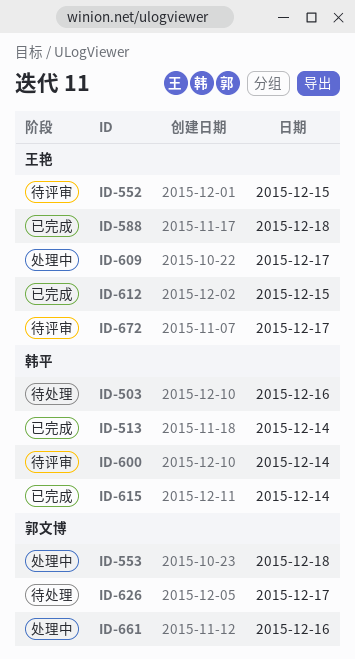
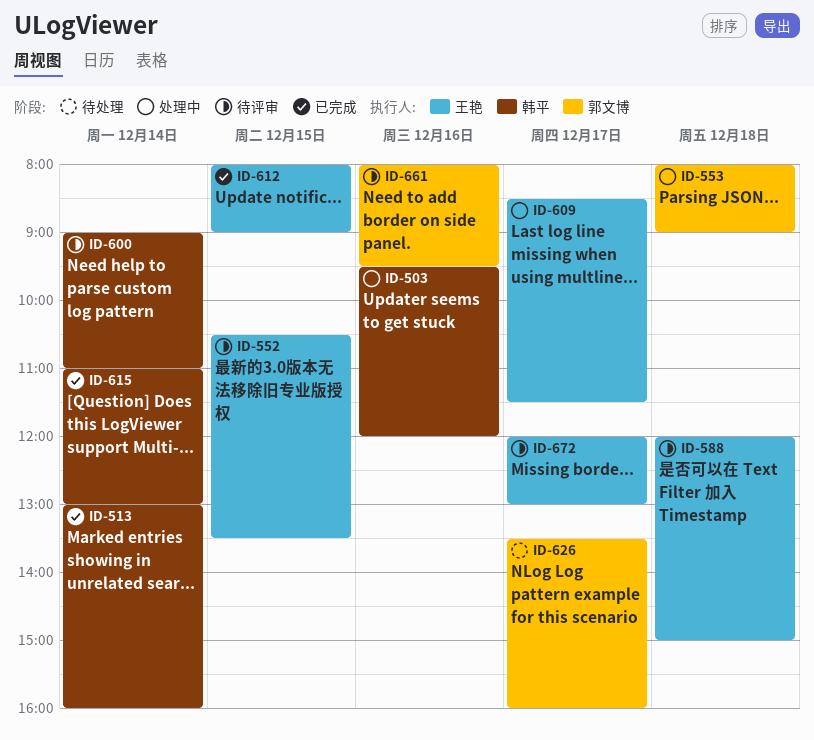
ID-503, status: 待处理 -> 处理中
ID-588, status: 已完成 -> 待评审
ID-661, status: 处理中 -> 待评审

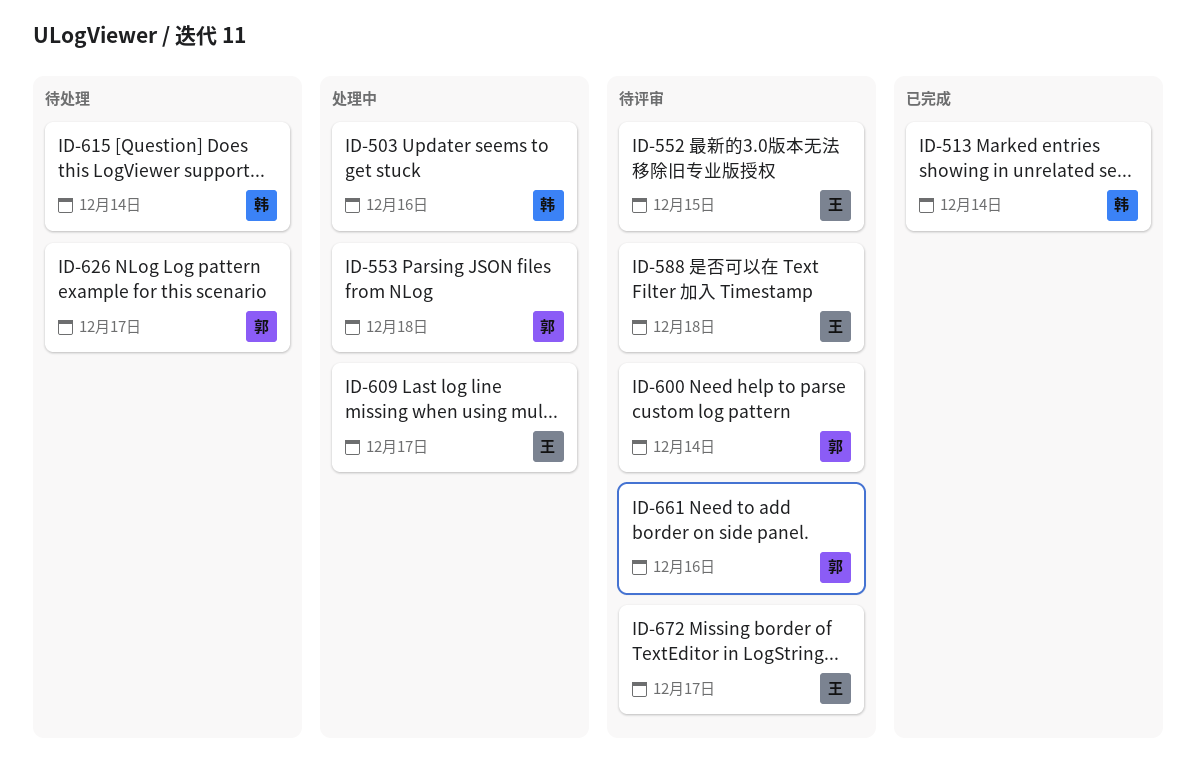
ID-600, owner: 韩平 -> 郭文博
ID-612: present -> none
ID-615, status: 已完成 -> 待处理

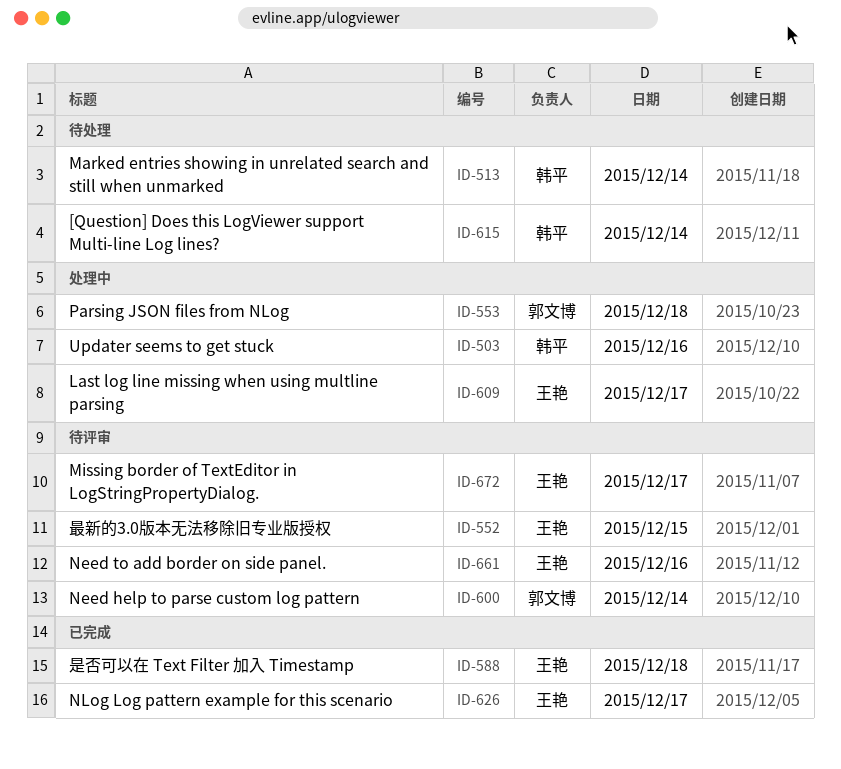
ID-513, status: 已完成 -> 待处理
ID-588, status: 待评审 -> 已完成
ID-626, status: 待处理 -> 已完成
ID-626, owner: 郭文博 -> 王艳
ID-661, owner: 郭文博 -> 王艳

